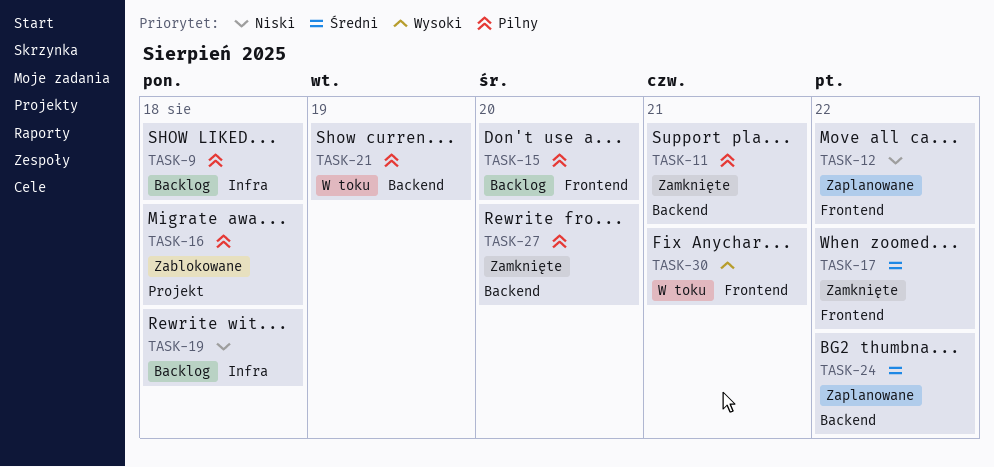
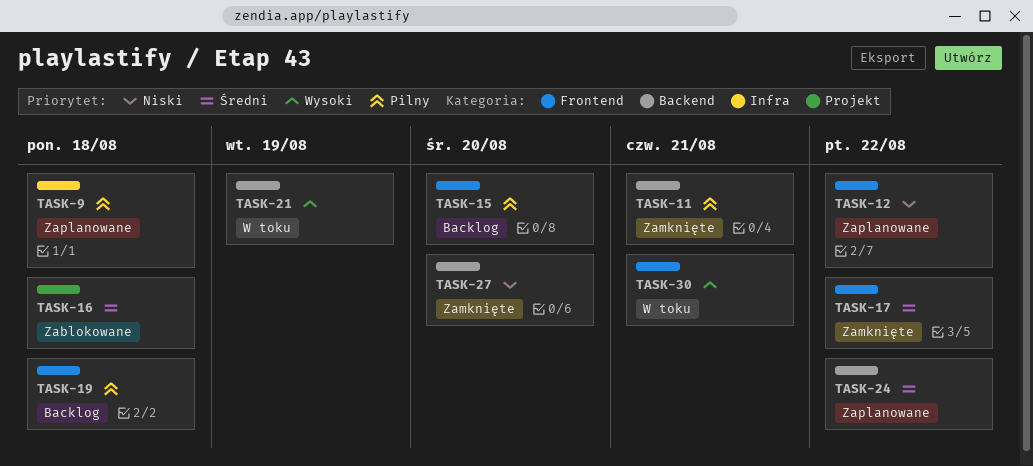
TASK-9, status: Backlog -> Zaplanowane
TASK-16, priority: Pilny -> Średni
TASK-19, priority: Niski -> Pilny
TASK-19, label: Infra -> Frontend
TASK-21, priority: Pilny -> Wysoki
TASK-27, priority: Pilny -> Niski

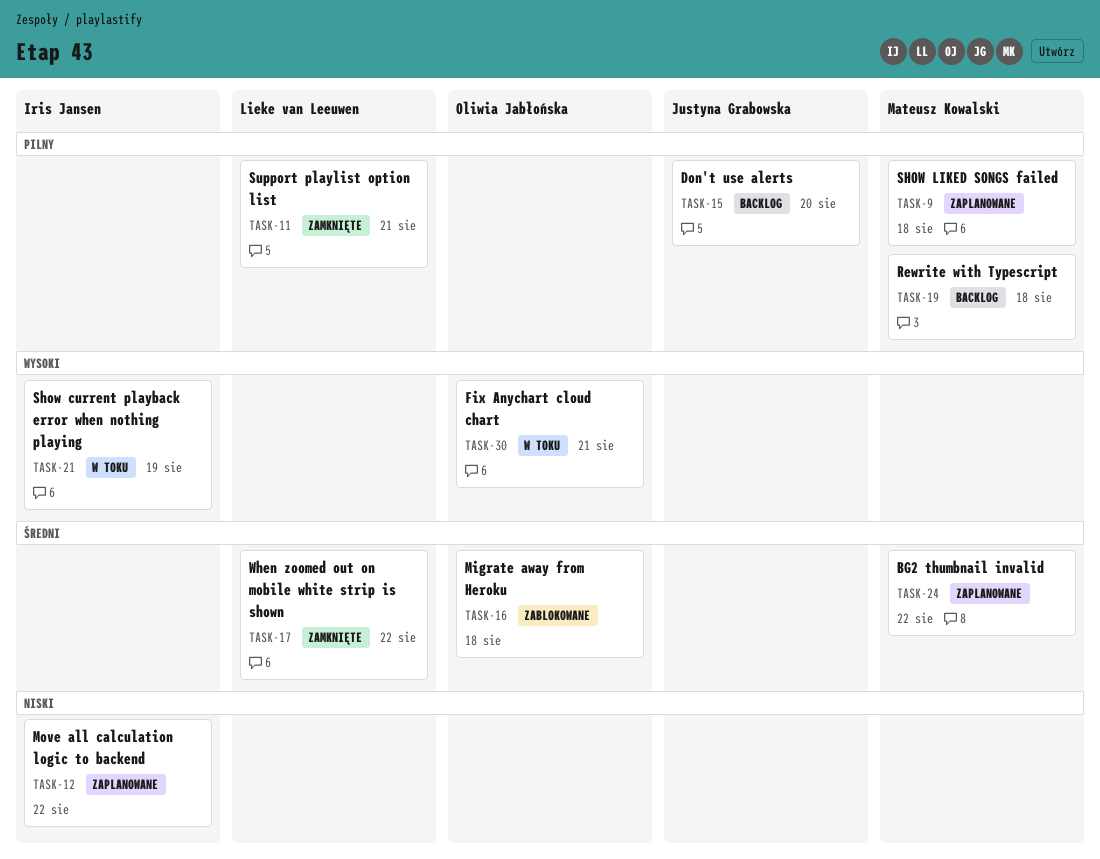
TASK-27: present -> none

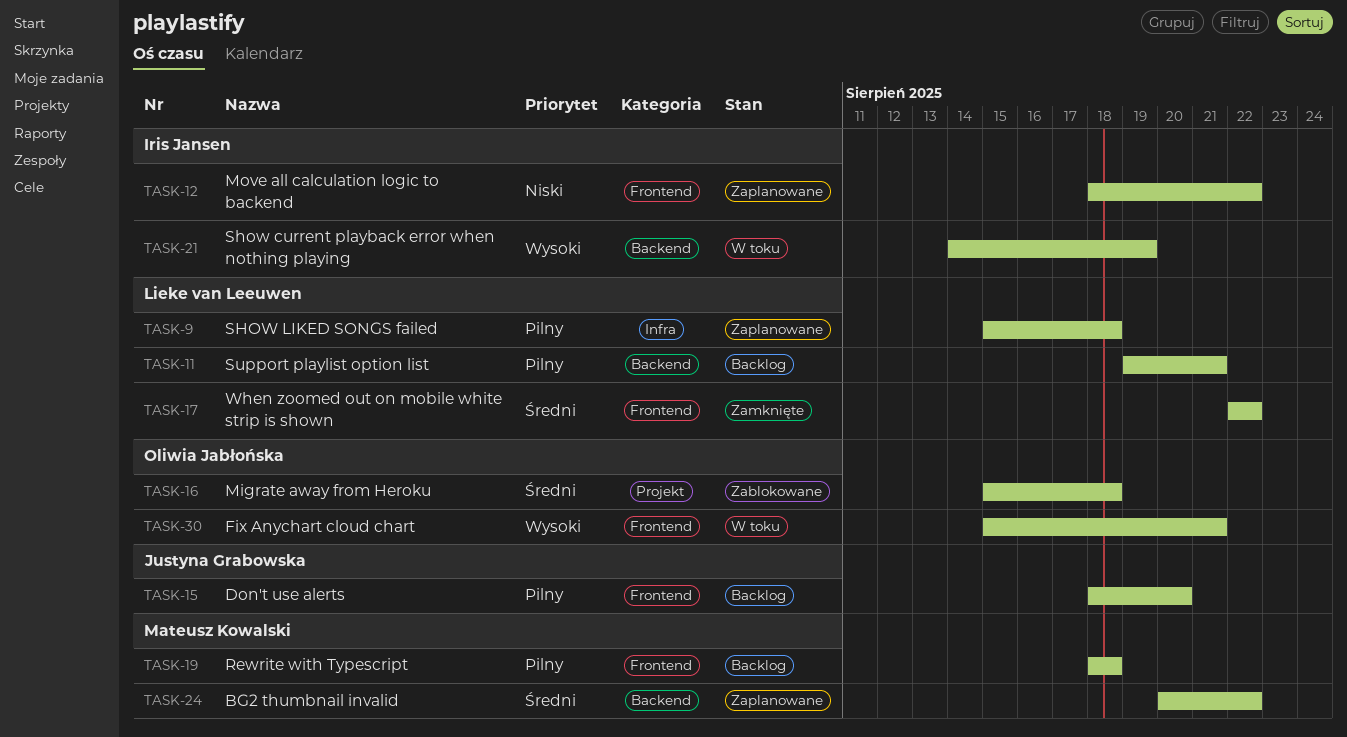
TASK-9, owner: Mateusz Kowalski -> Lieke van Leeuwen
TASK-11, status: Zamknięte -> Backlog

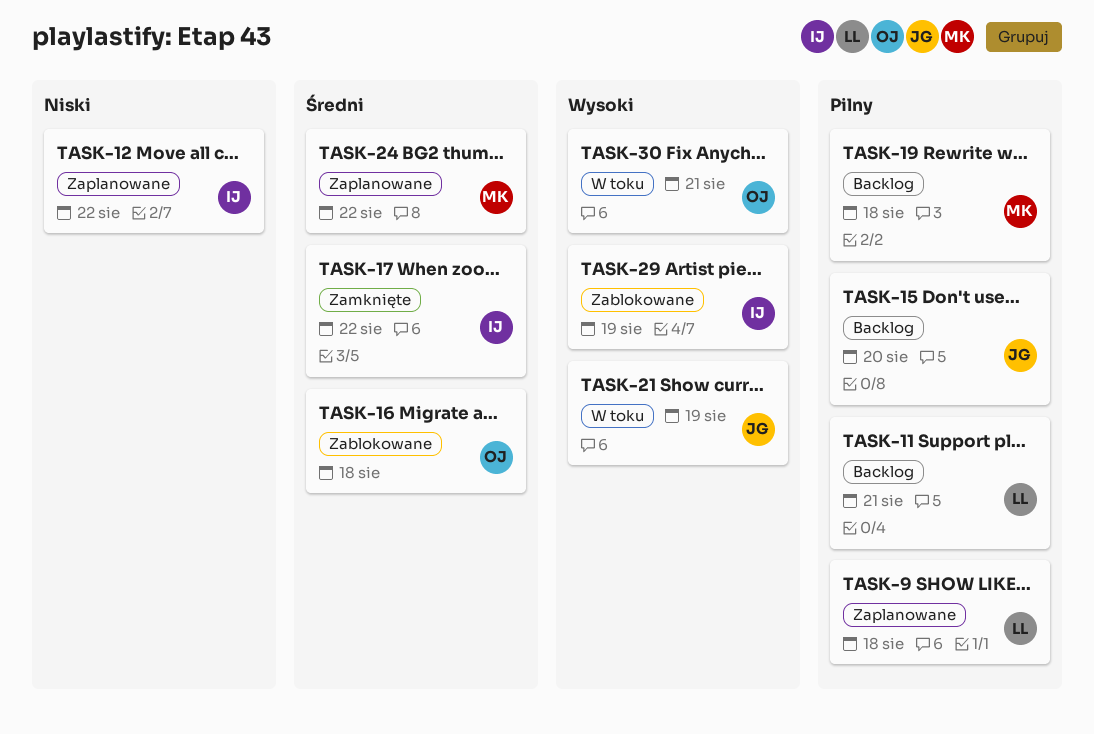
TASK-17, owner: Lieke van Leeuwen -> Iris Jansen
TASK-21, owner: Iris Jansen -> Justyna Grabowska
TASK-29: none -> present

